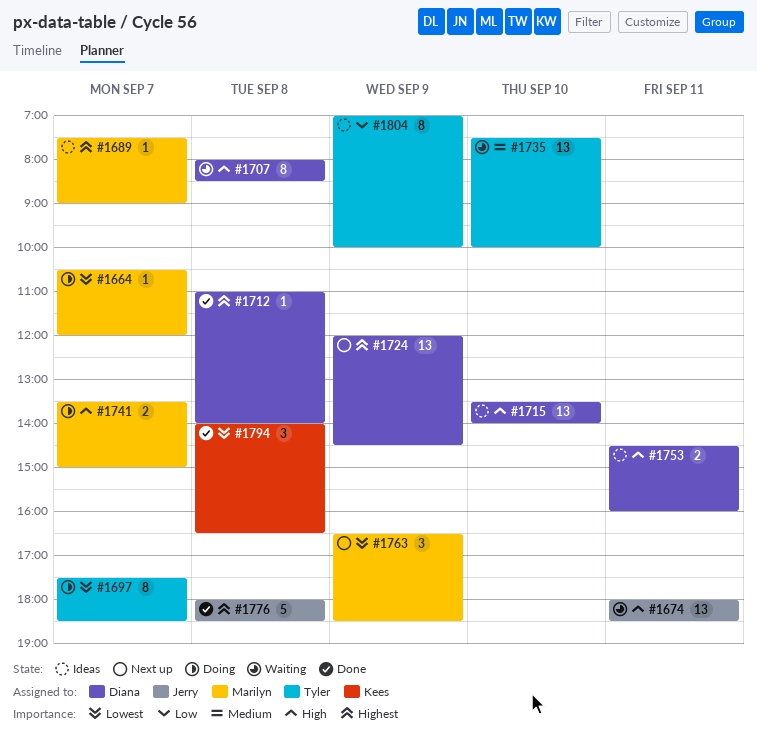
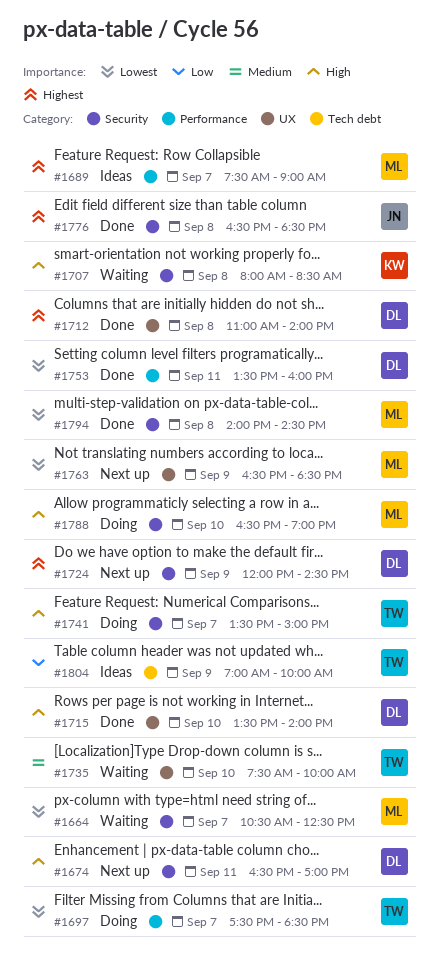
#1664, status: Doing -> Waiting
#1664, ends: 12:00 -> 12:30
#1674, status: Waiting -> Next up
#1674, owner: Jerry -> Diana
#1674, begins: 18:00 -> 16:30
#1674, ends: 18:30 -> 17:00
#1707, owner: Diana -> Kees
#1715, status: Ideas -> Done
#1741, owner: Marilyn -> Tyler
#1753, status: Ideas -> Done
#1753, priority: High -> Lowest
#1753, begins: 14:30 -> 13:30
#1776, begins: 18:00 -> 16:30
#1788: none -> present
#1794, owner: Kees -> Marilyn
#1794, ends: 16:30 -> 14:30

